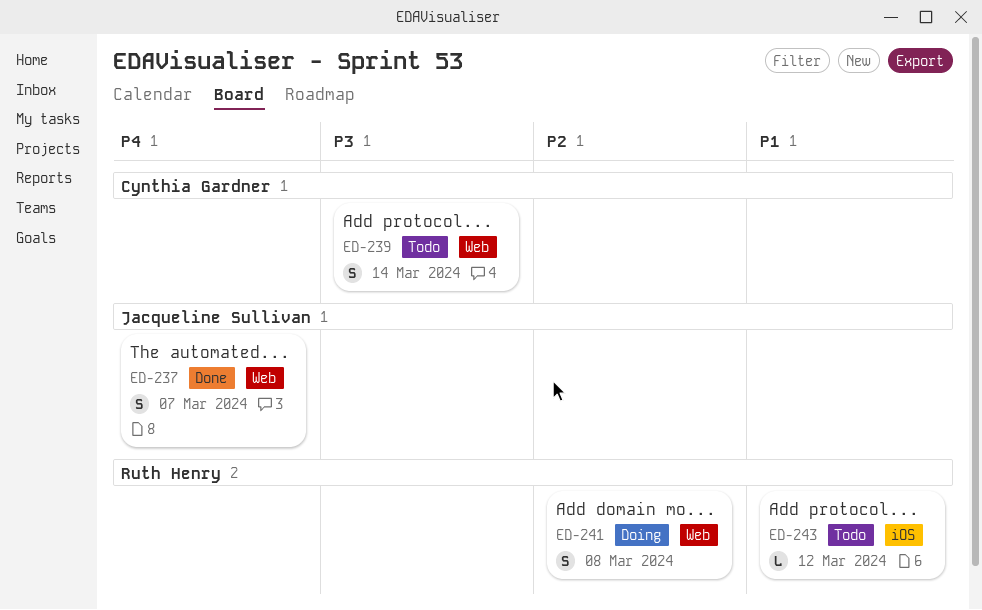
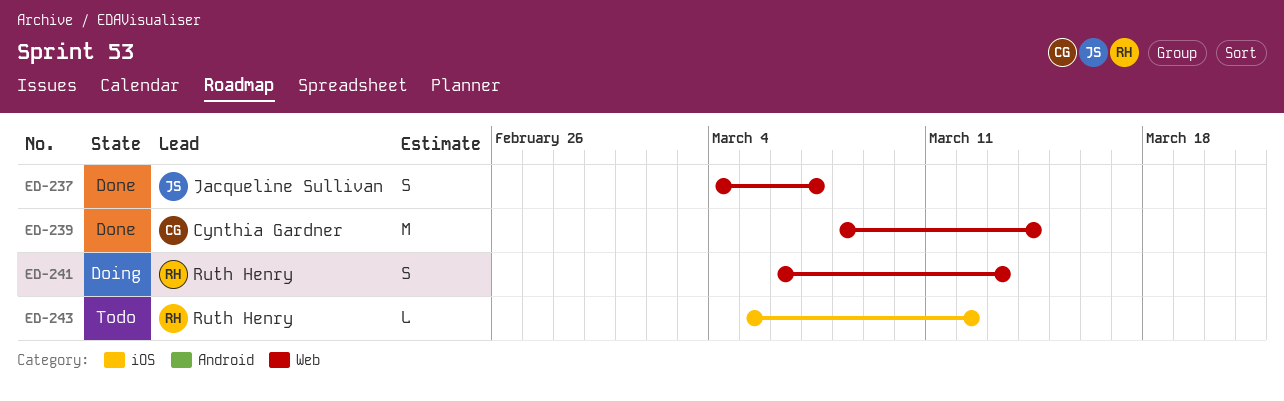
ED-239, status: Todo -> Done
ED-239, estimate: S -> M
ED-241, due: Mar 8 -> Mar 13

